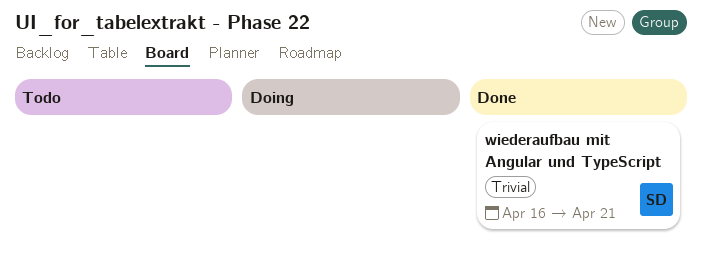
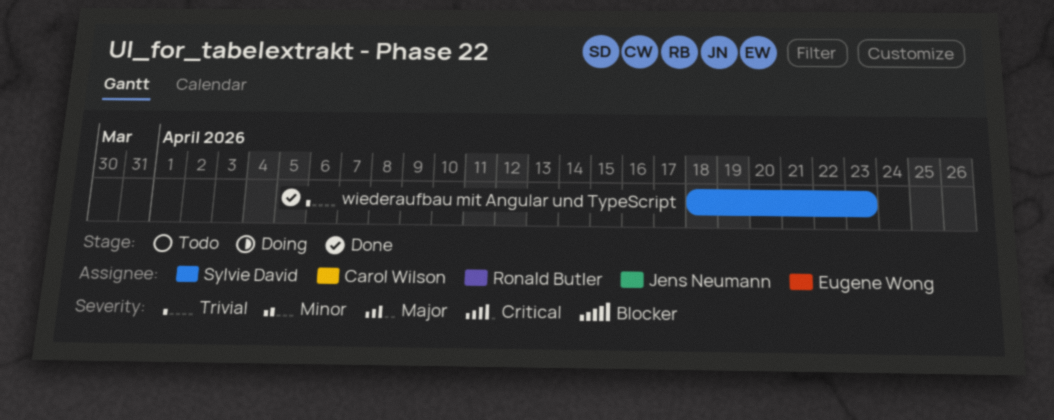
wiederaufbau mit Angular und TypeScript, start: Apr 16 -> Apr 18
wiederaufbau mit Angular und TypeScript, due: Apr 21 -> Apr 23

